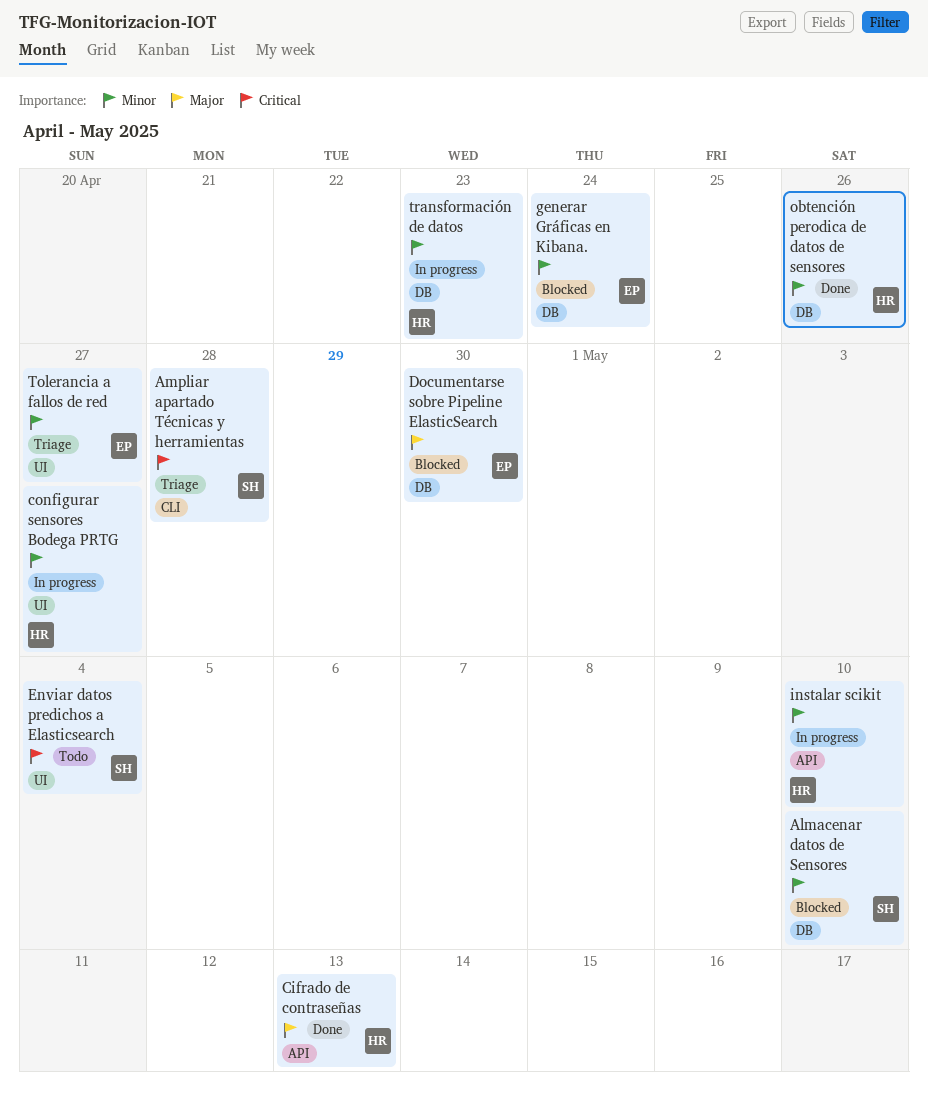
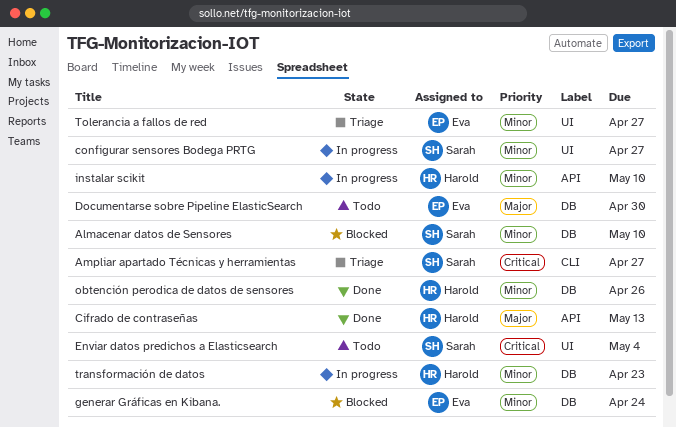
Ampliar apartado Técnicas y herramientas, due: Apr 28 -> Apr 27
configurar sensores Bodega PRTG, owner: Harold -> Sarah
Documentarse sobre Pipeline ElasticSearch, status: Blocked -> Todo

